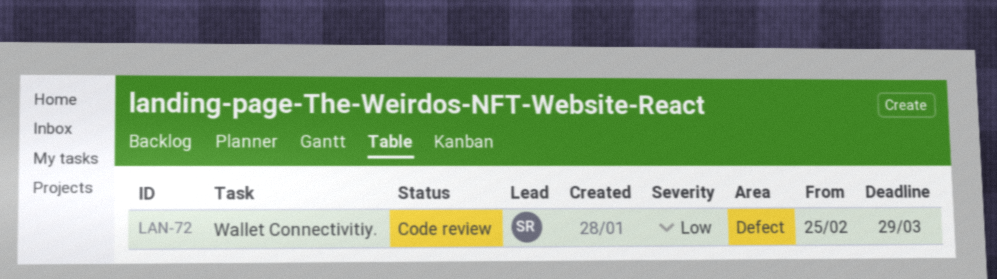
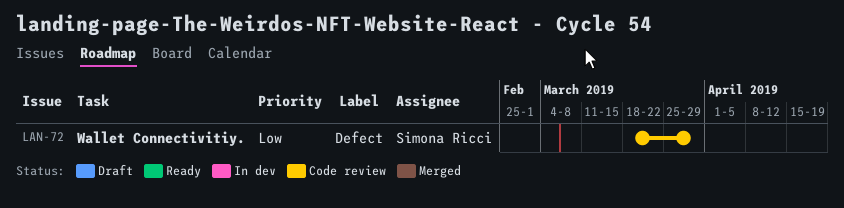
LAN-72, start: Feb 25 -> Mar 18

